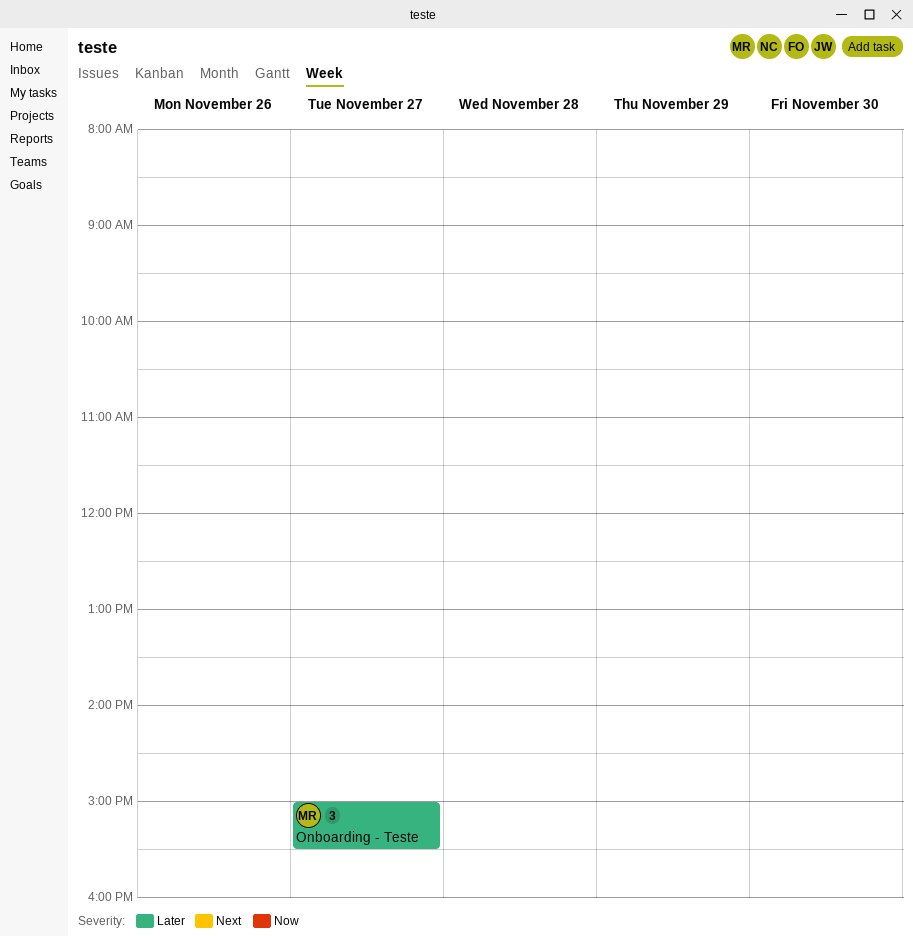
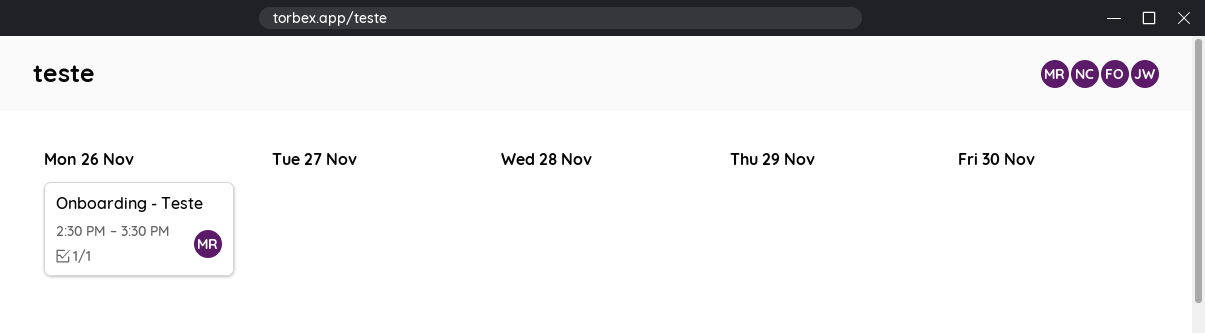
Onboarding - Teste, day: Nov 27 -> Nov 26
Onboarding - Teste, begins: 15:00 -> 14:30

